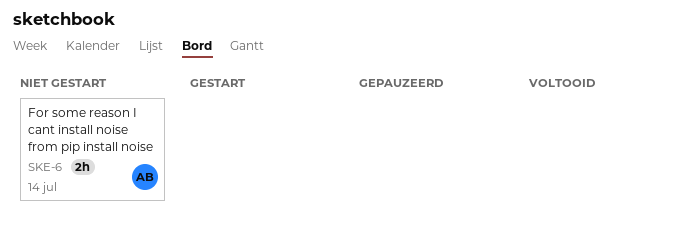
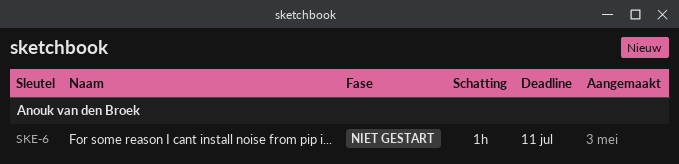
SKE-6, estimate: 2h -> 1h
SKE-6, due: Jul 14 -> Jul 11

